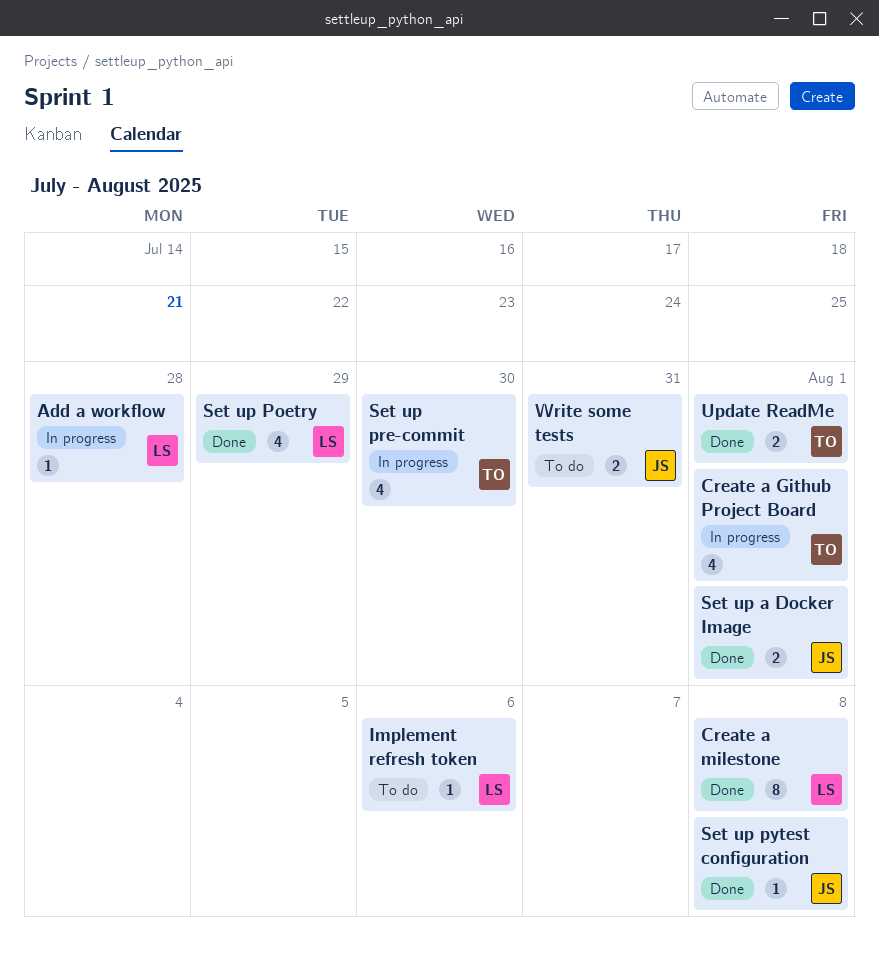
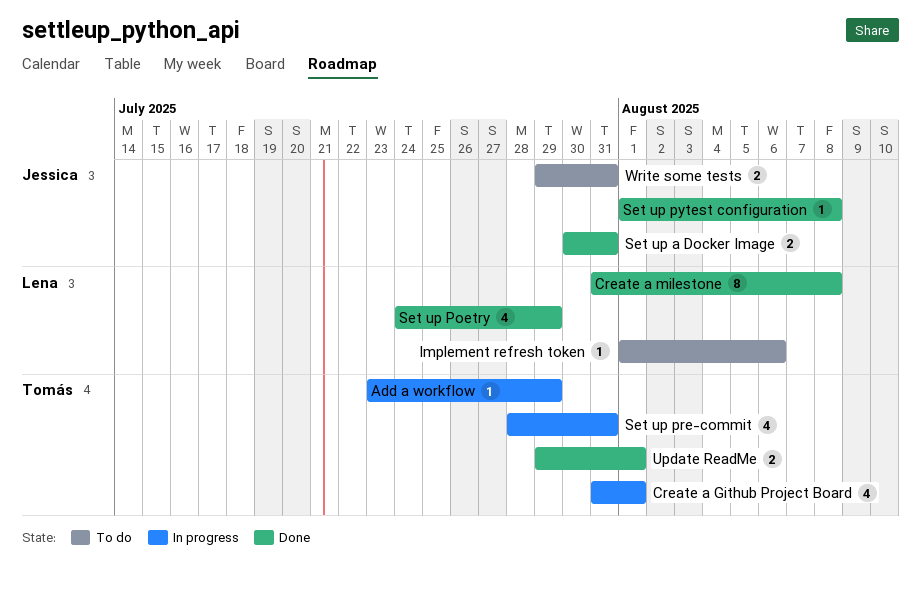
Add a workflow, owner: Lena -> Tomás
Add a workflow, due: Jul 28 -> Jul 29
Set up a Docker Image, due: Aug 1 -> Jul 31
Set up pre-commit, due: Jul 30 -> Jul 31

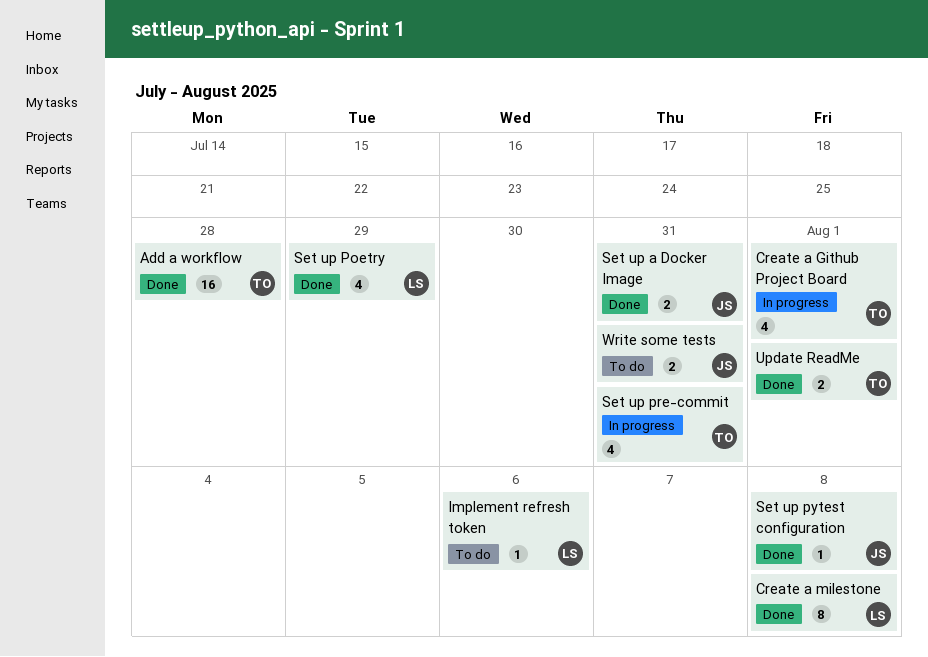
Add a workflow, status: In progress -> Done
Add a workflow, estimate: 1 -> 16
Add a workflow, due: Jul 29 -> Jul 28

